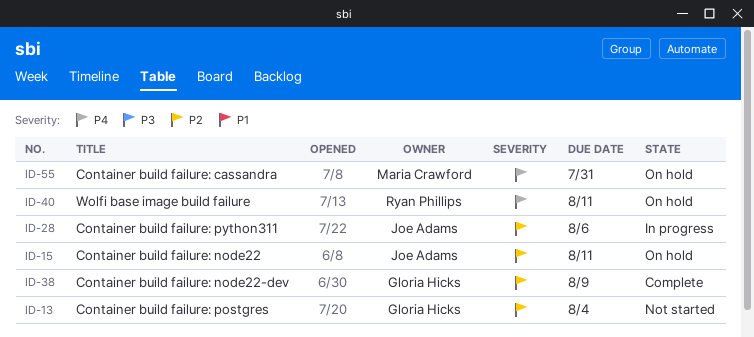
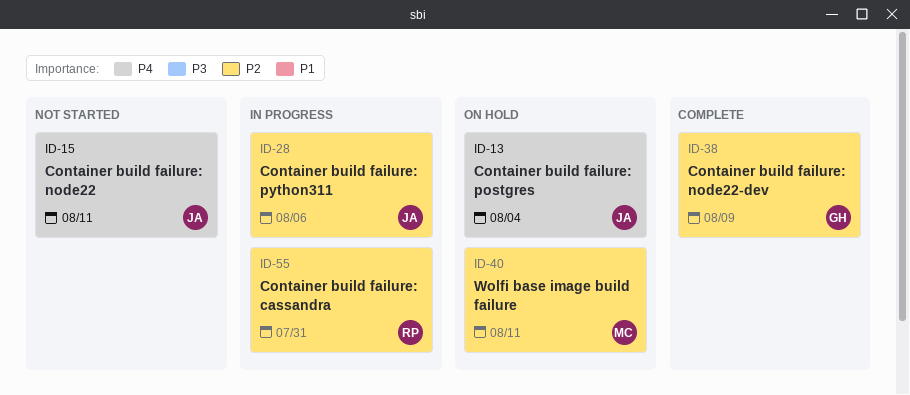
ID-13, status: Not started -> On hold
ID-13, owner: Gloria Hicks -> Joe Adams
ID-13, priority: P2 -> P4
ID-15, status: On hold -> Not started
ID-15, priority: P2 -> P4
ID-40, owner: Ryan Phillips -> Maria Crawford
ID-40, priority: P4 -> P2
ID-55, status: On hold -> In progress
ID-55, owner: Maria Crawford -> Ryan Phillips
ID-55, priority: P4 -> P2

